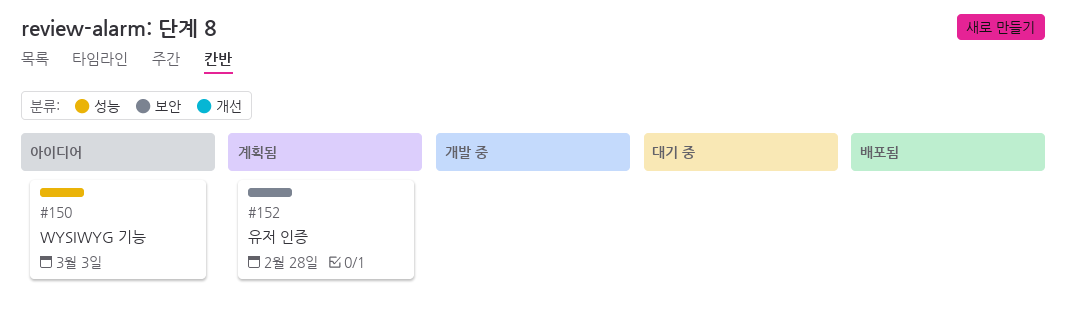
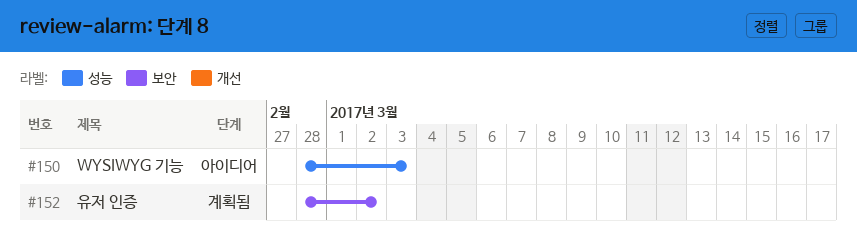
#152, due: Feb 28 -> Mar 2

